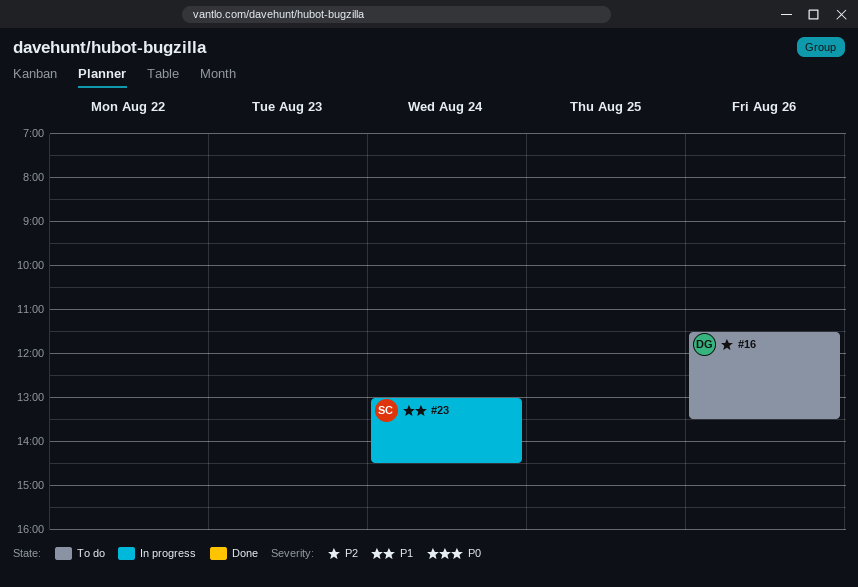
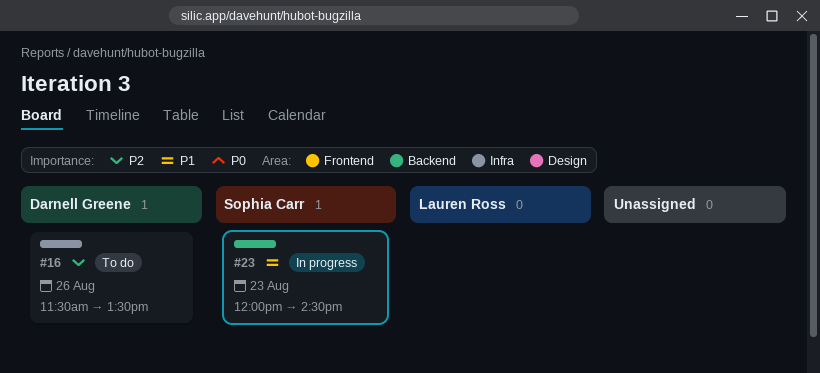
#23, day: Aug 24 -> Aug 23
#23, begins: 13:00 -> 12:00

